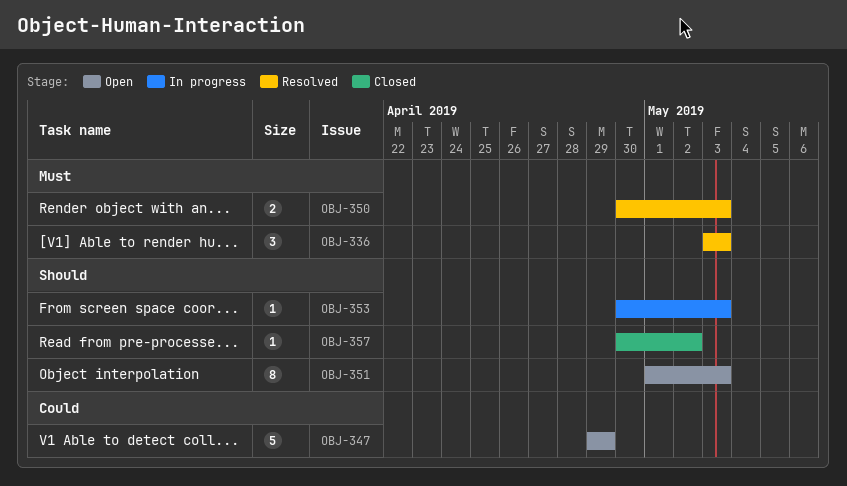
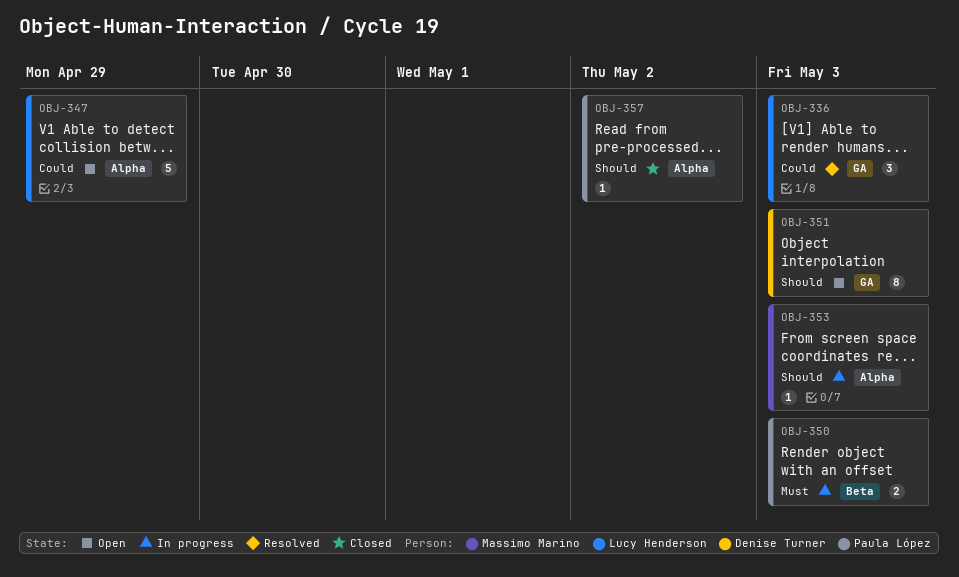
OBJ-336, priority: Must -> Could
OBJ-350, status: Resolved -> In progress

